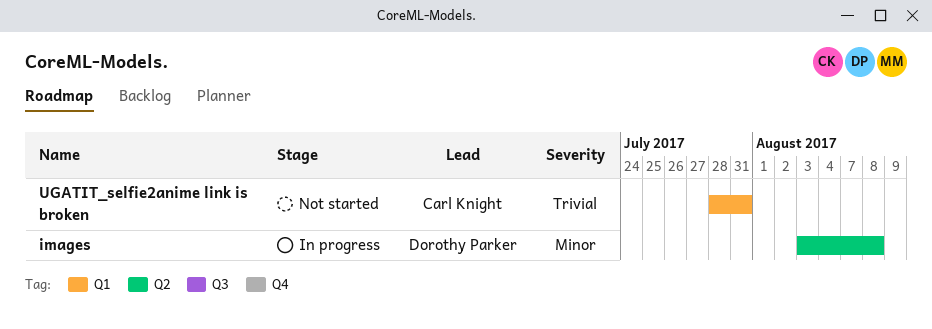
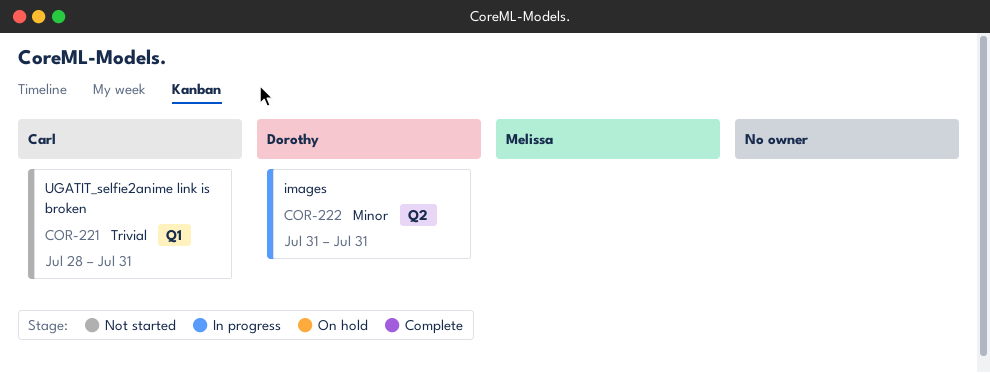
images, start: Aug 3 -> Jul 31
images, due: Aug 8 -> Jul 31

